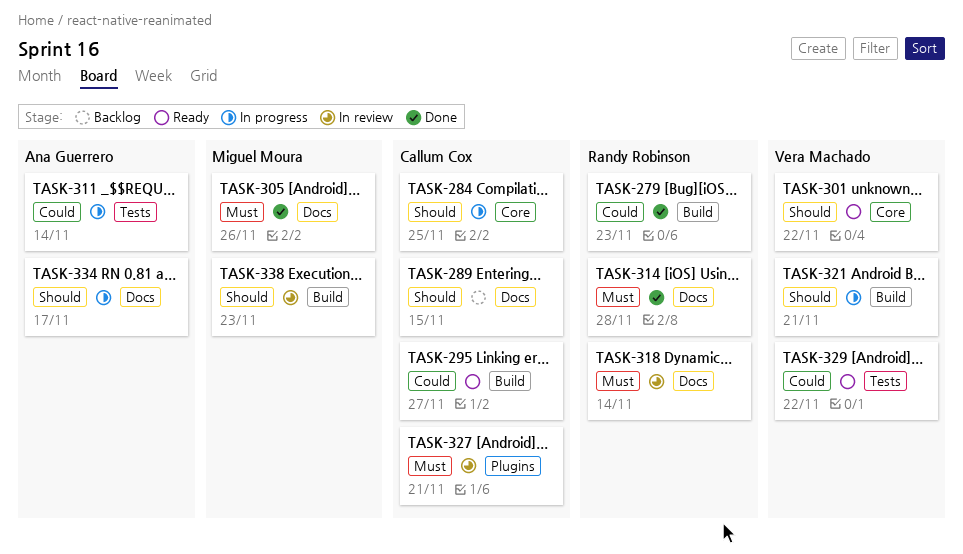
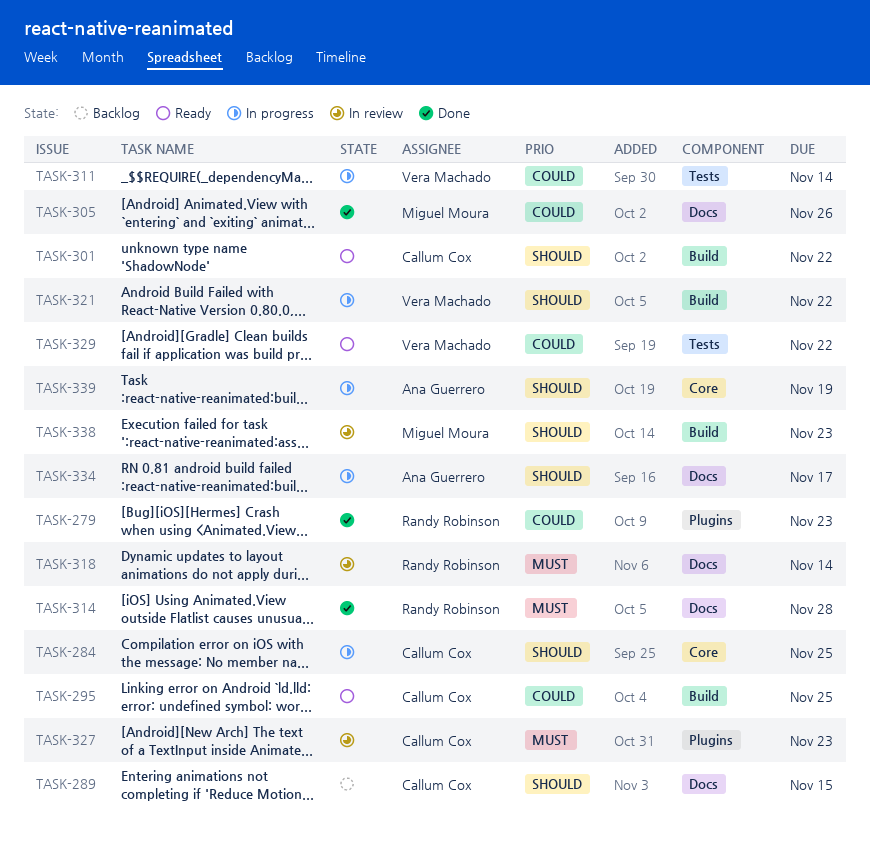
TASK-279, label: Build -> Plugins
TASK-295, due: Nov 27 -> Nov 25
TASK-301, owner: Vera Machado -> Callum Cox
TASK-301, label: Core -> Build
TASK-305, priority: Must -> Could
TASK-311, owner: Ana Guerrero -> Vera Machado
TASK-321, due: Nov 21 -> Nov 22
TASK-327, due: Nov 21 -> Nov 23
TASK-339: none -> present

